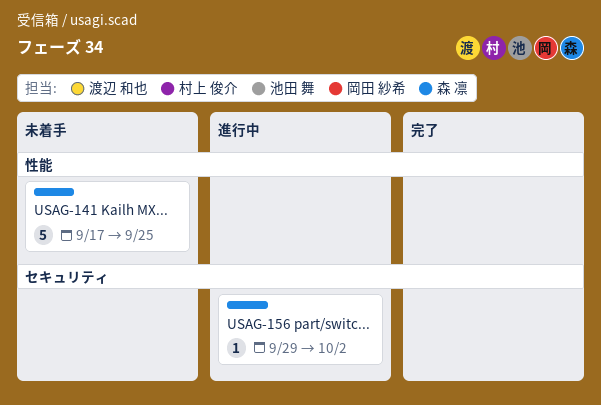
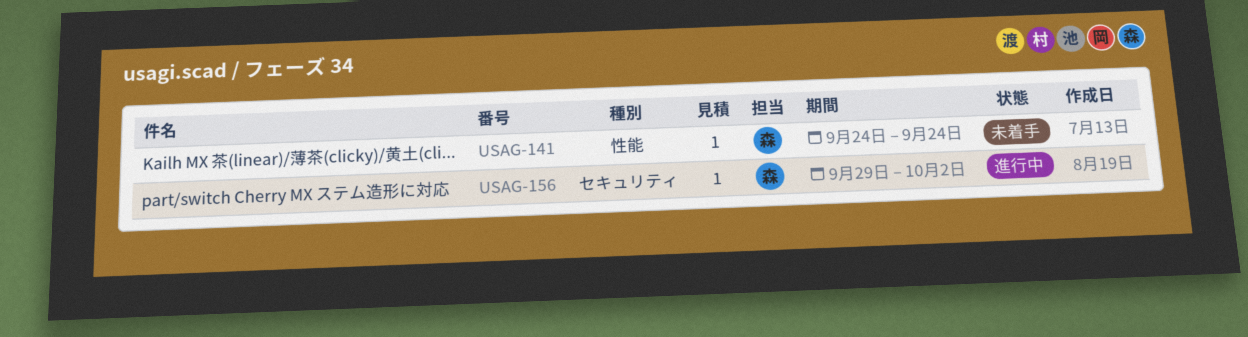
USAG-141, estimate: 5 -> 1
USAG-141, start: Sep 17 -> Sep 24
USAG-141, due: Sep 25 -> Sep 24

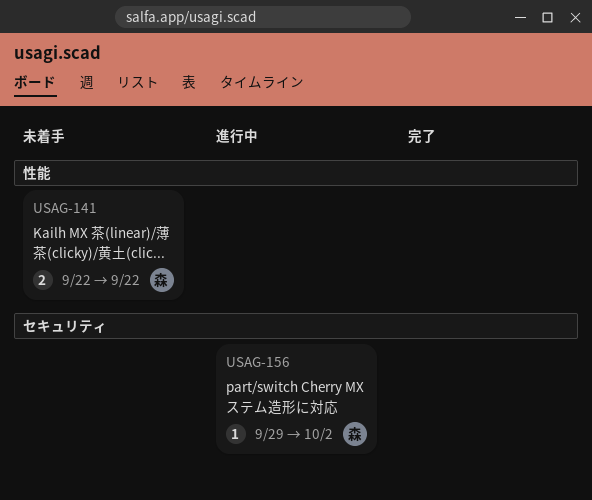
USAG-141, estimate: 1 -> 2
USAG-141, start: Sep 24 -> Sep 22
USAG-141, due: Sep 24 -> Sep 22

